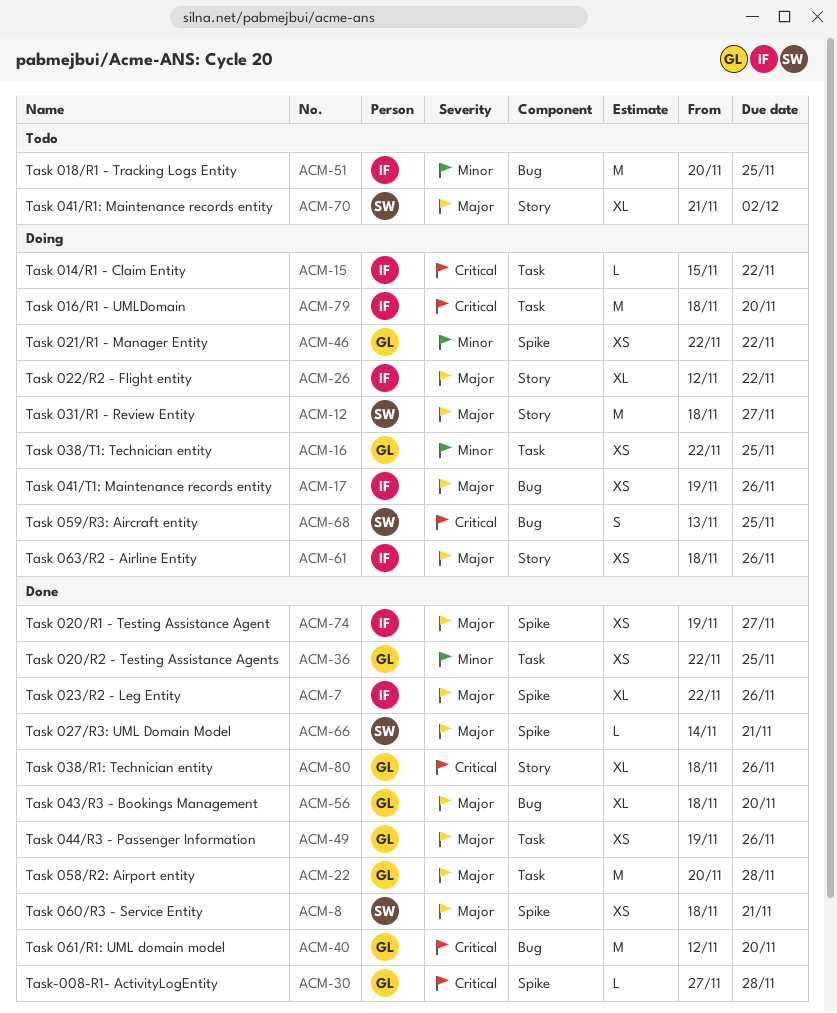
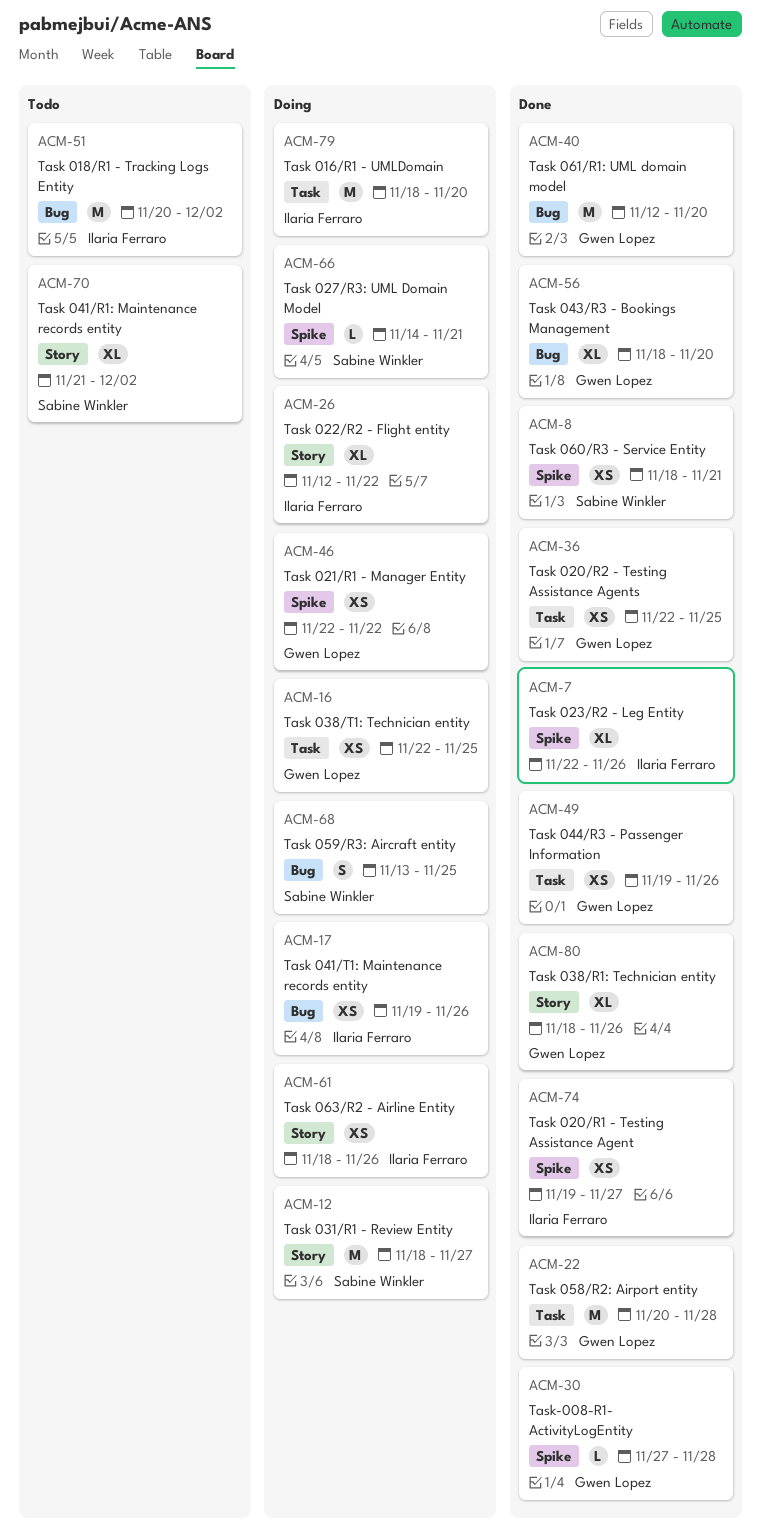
ACM-15: present -> none
ACM-51, due: Nov 25 -> Dec 2
ACM-66, status: Done -> Doing

